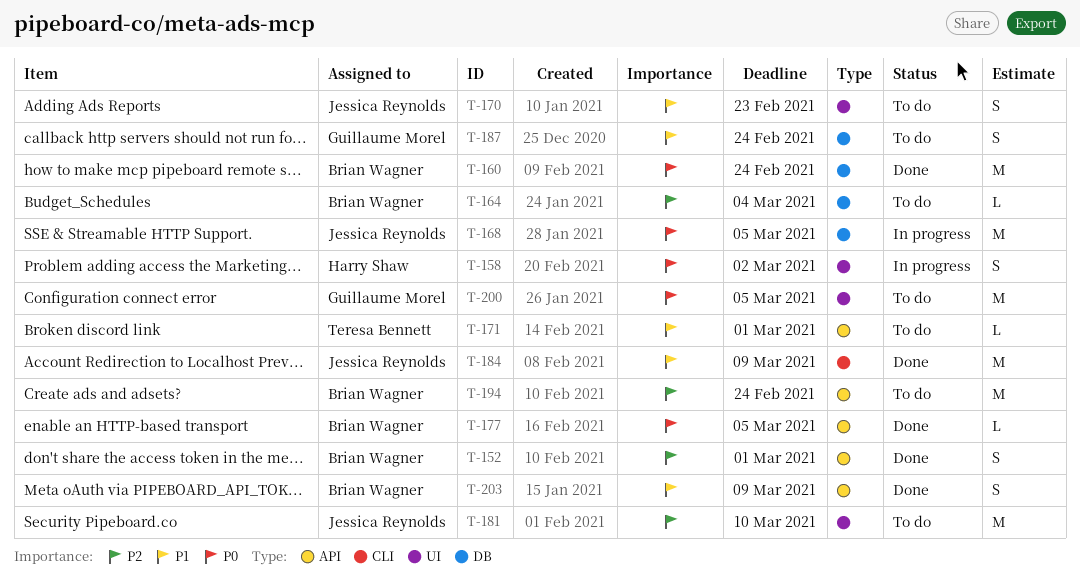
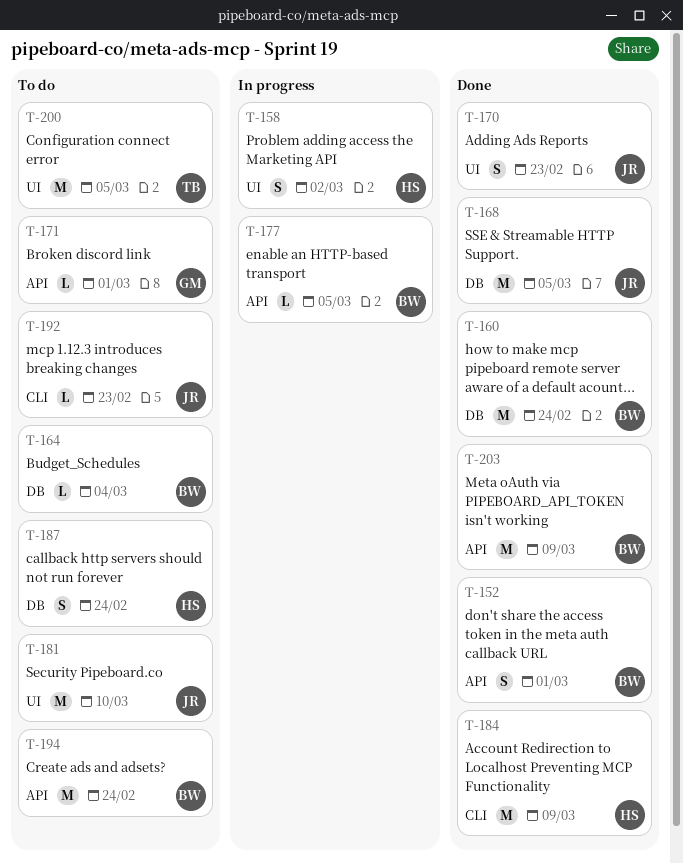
T-168, status: In progress -> Done
T-170, status: To do -> Done
T-171, owner: Teresa Bennett -> Guillaume Morel
T-177, status: Done -> In progress
T-184, owner: Jessica Reynolds -> Harry Shaw
T-187, owner: Guillaume Morel -> Harry Shaw
T-192: none -> present
T-200, owner: Guillaume Morel -> Teresa Bennett
T-203, estimate: S -> M

